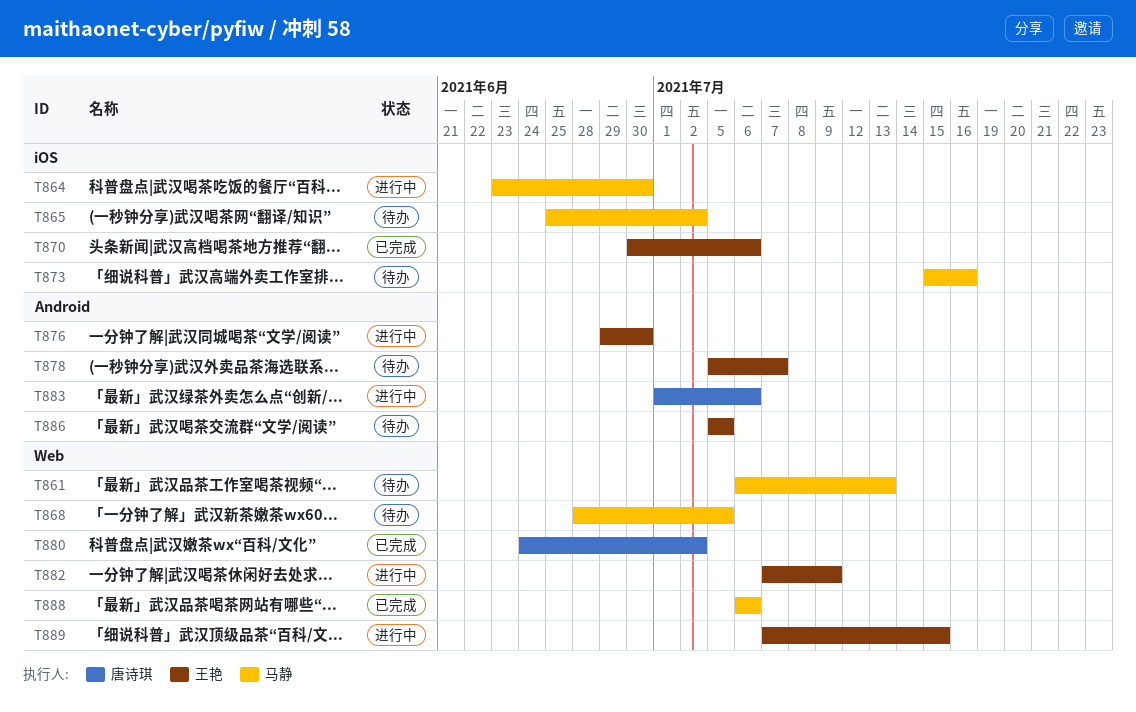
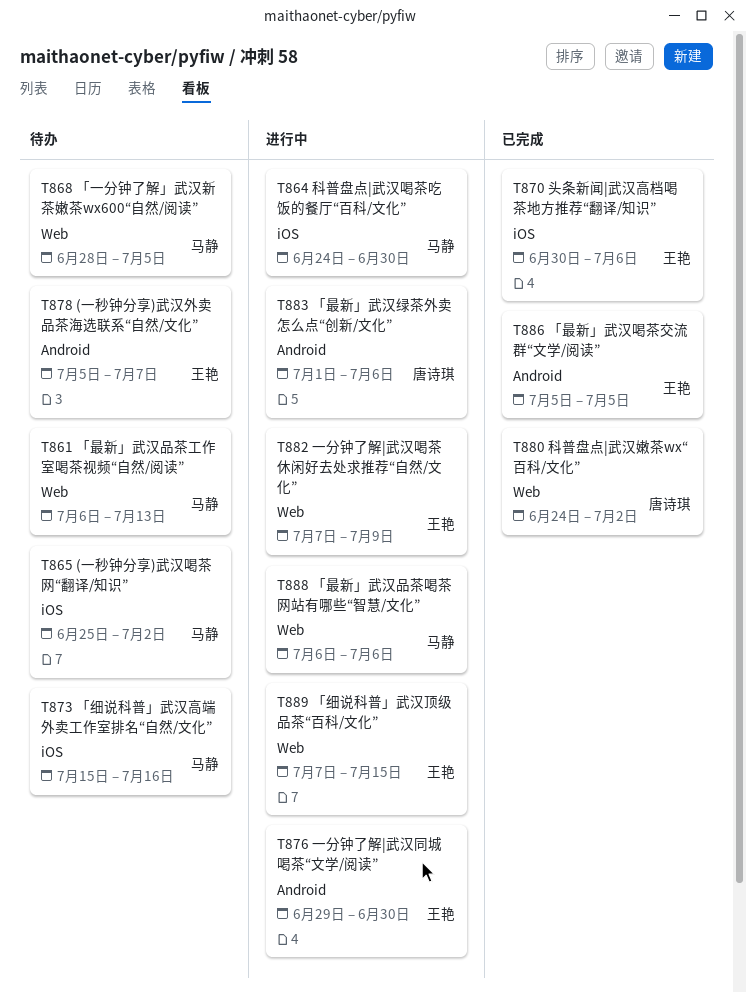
T864, start: Jun 23 -> Jun 24
T886, status: 待办 -> 已完成
T888, status: 已完成 -> 进行中

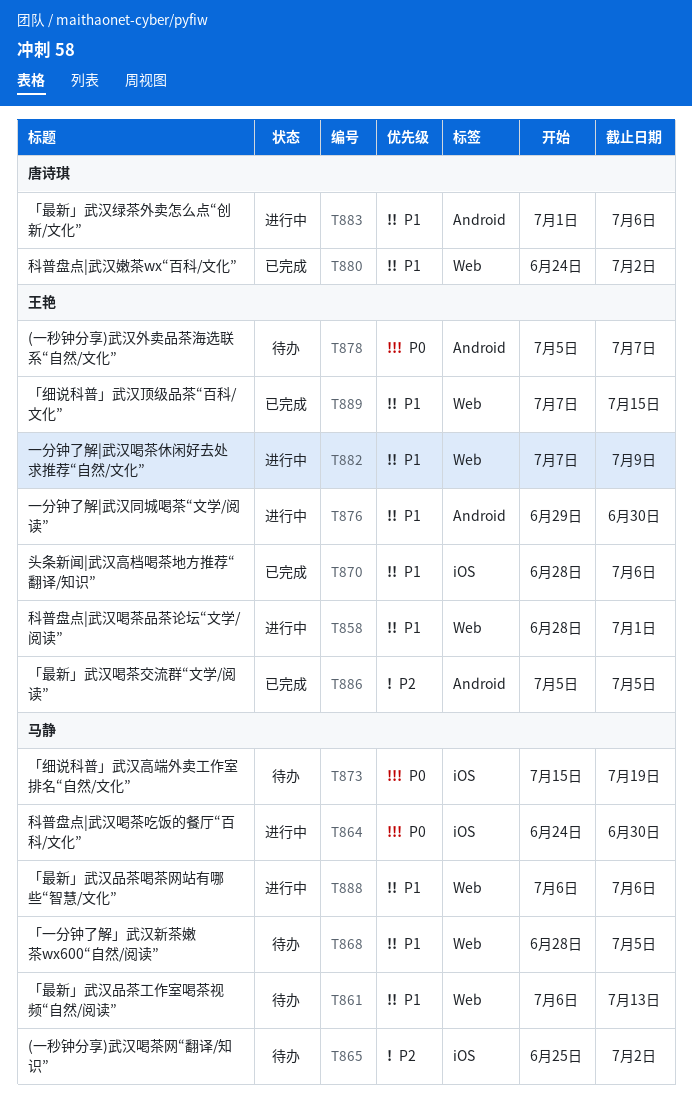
T858: none -> present
T870, start: Jun 30 -> Jun 28
T873, due: Jul 16 -> Jul 19
T889, status: 进行中 -> 已完成

